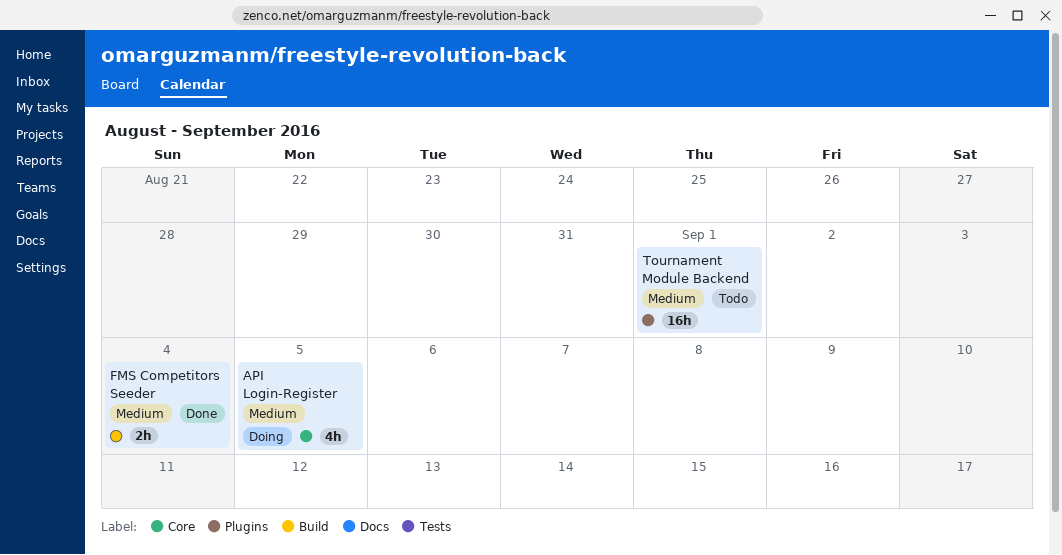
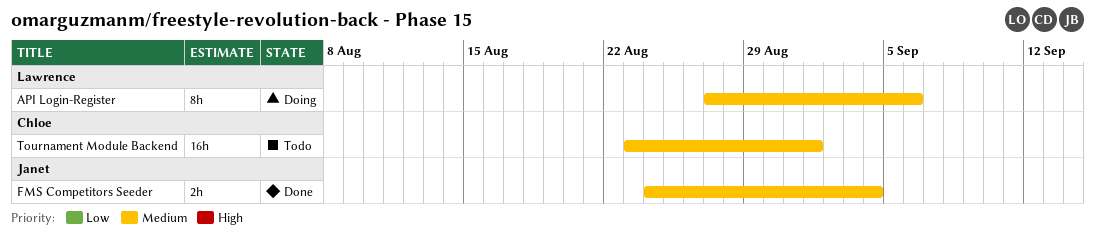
API Login-Register, estimate: 4h -> 8h
API Login-Register, due: Sep 5 -> Sep 6

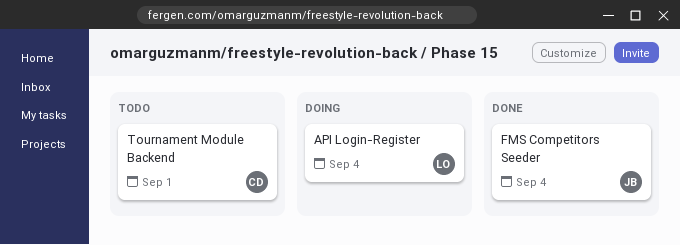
API Login-Register, due: Sep 6 -> Sep 4

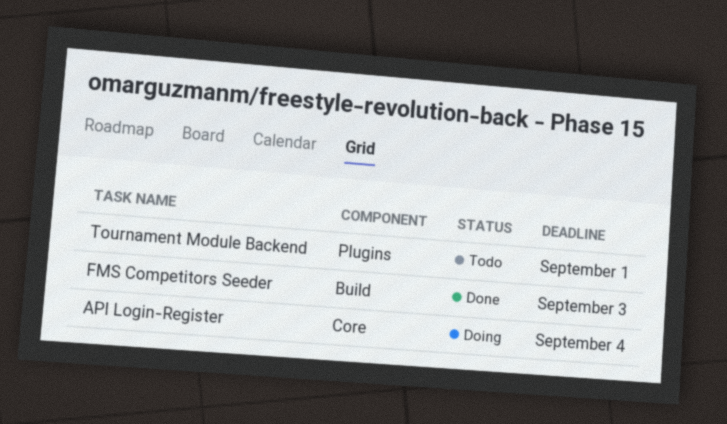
FMS Competitors Seeder, due: Sep 4 -> Sep 3

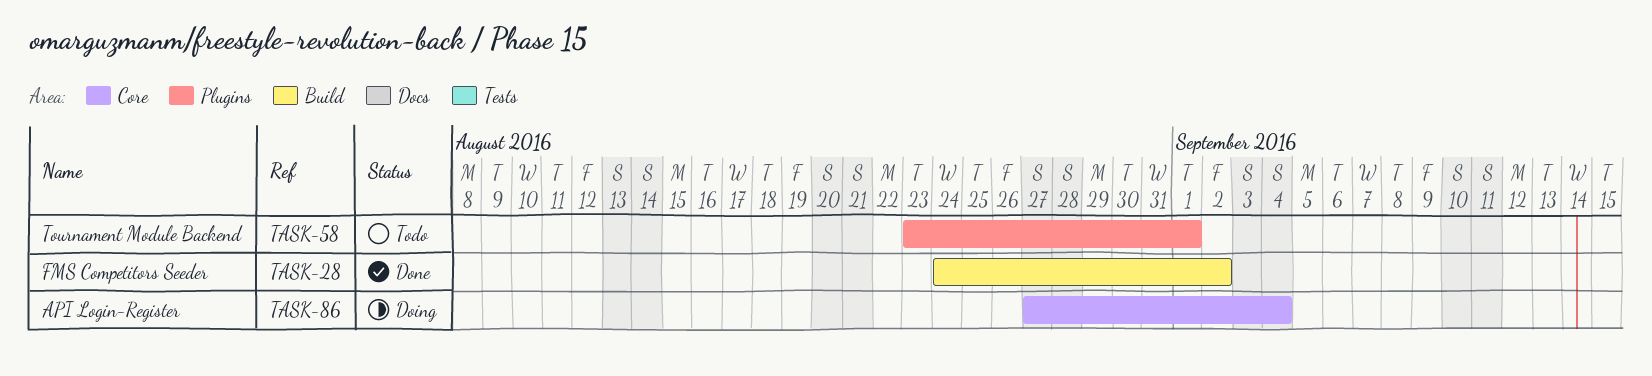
FMS Competitors Seeder, due: Sep 3 -> Sep 2

